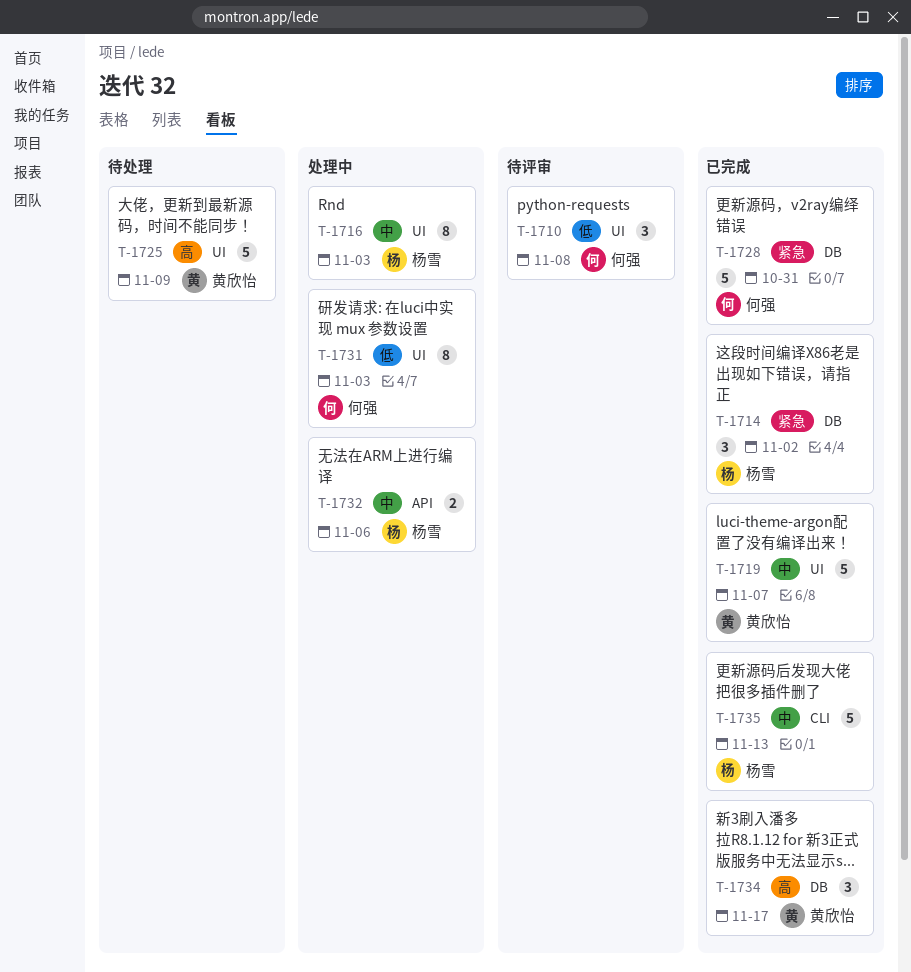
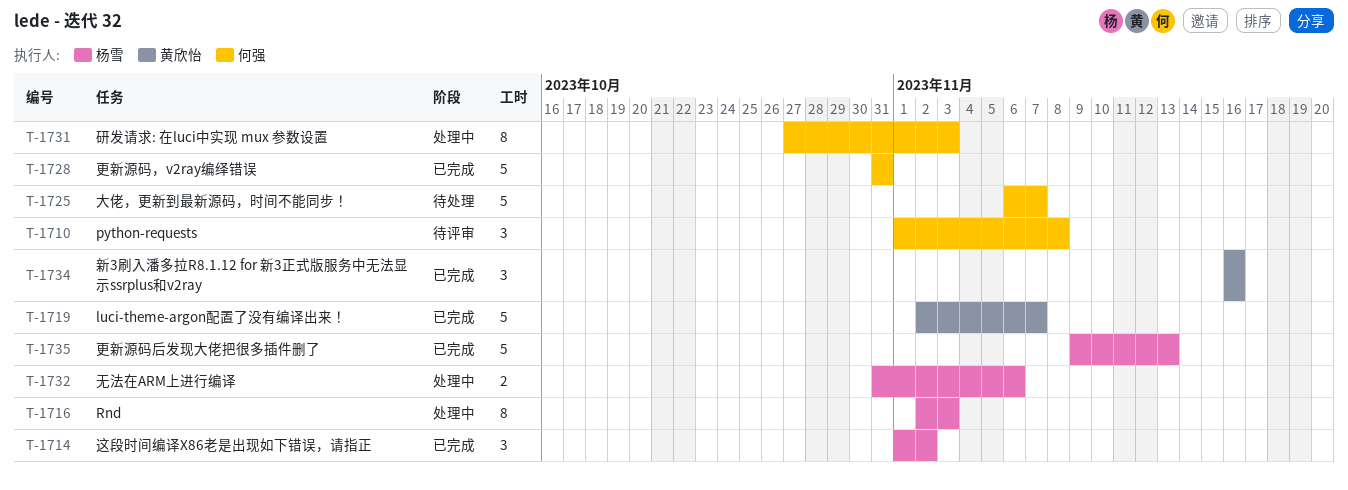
T-1725, owner: 黄欣怡 -> 何强
T-1725, due: Nov 9 -> Nov 7
T-1734, due: Nov 17 -> Nov 16

